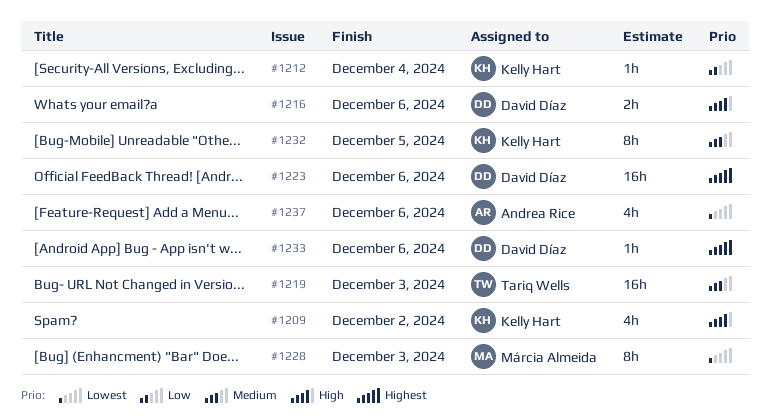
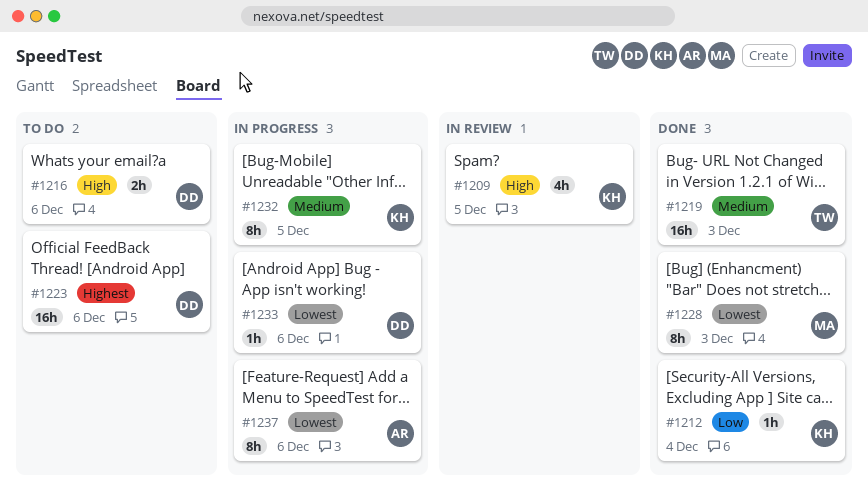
#1209, due: Dec 2 -> Dec 5
#1233, priority: Highest -> Lowest
#1237, estimate: 4h -> 8h

